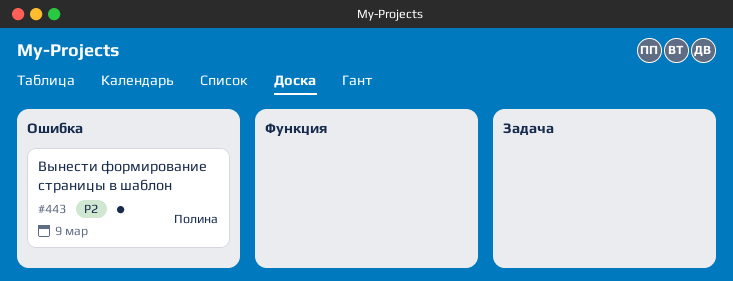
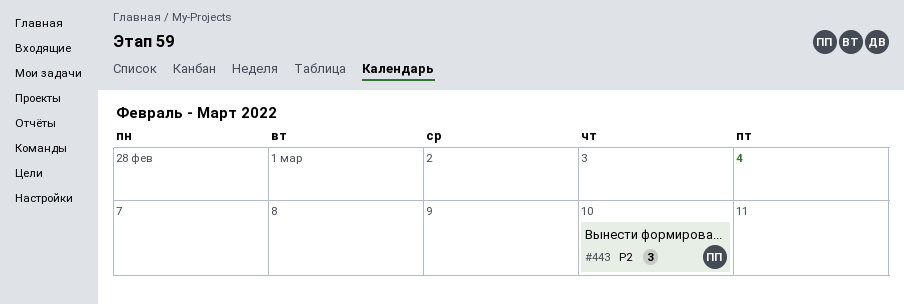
#443, estimate: 1 -> 3
#443, due: Mar 9 -> Mar 10

